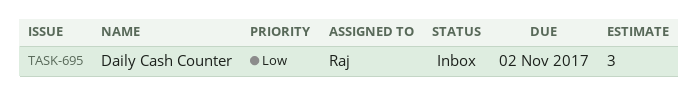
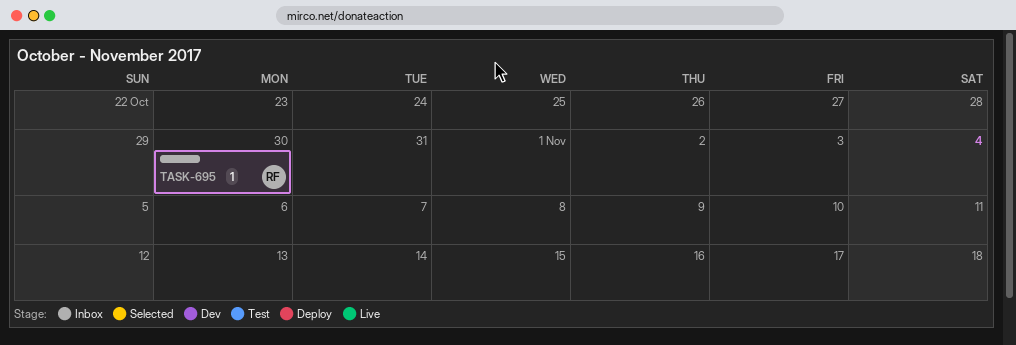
TASK-695, estimate: 3 -> 1
TASK-695, due: Nov 2 -> Oct 30

